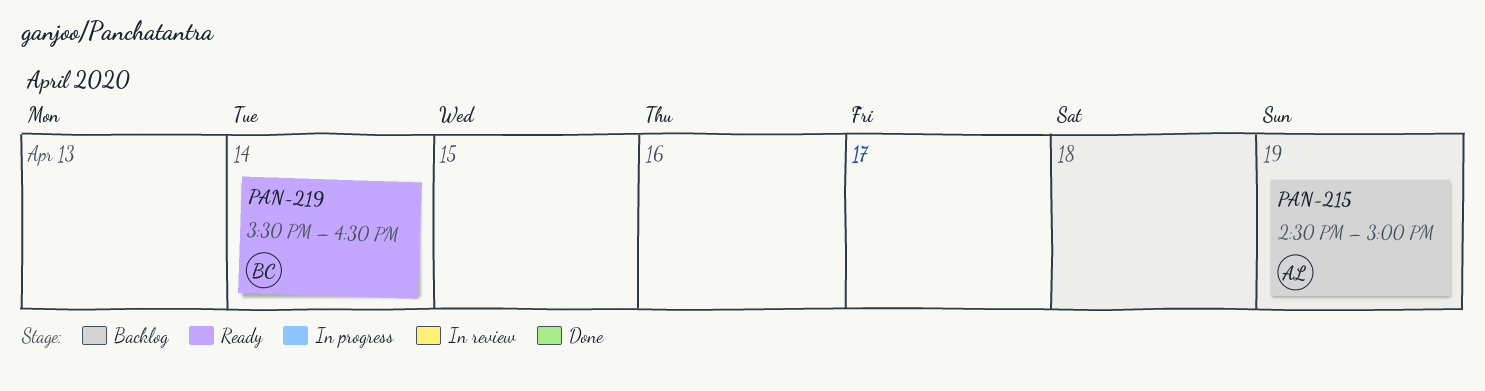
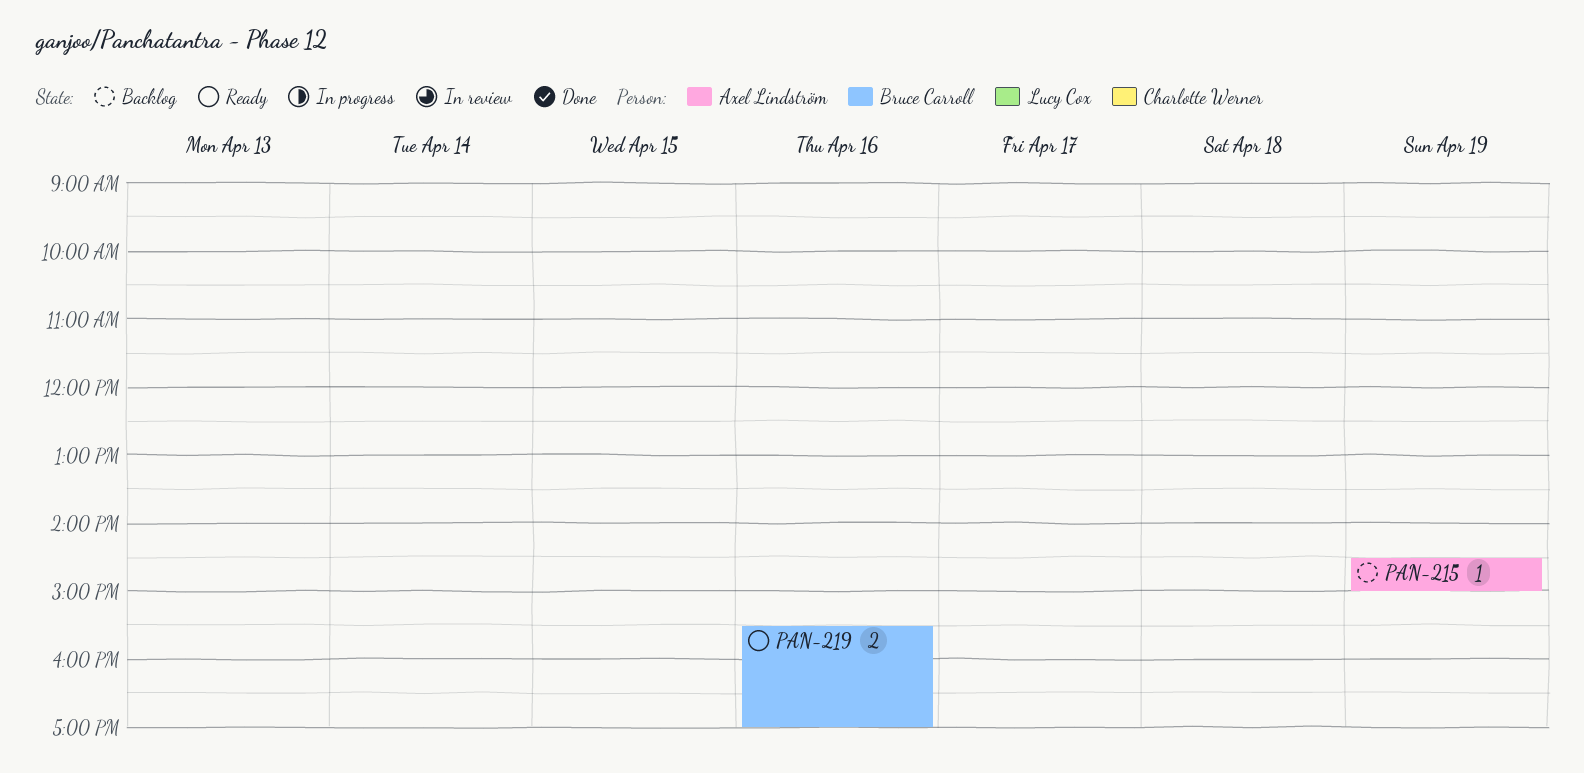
PAN-219, day: Apr 14 -> Apr 16
PAN-219, ends: 16:30 -> 17:00

